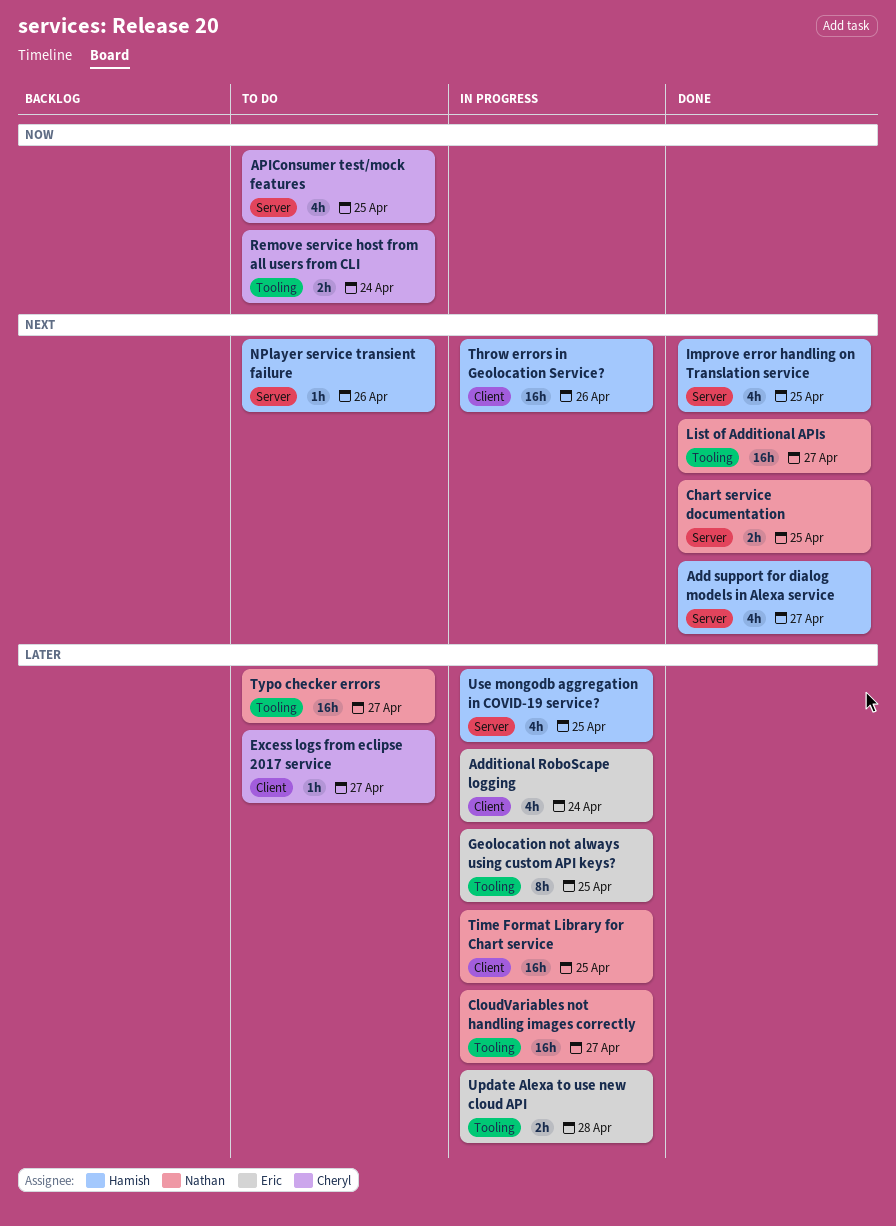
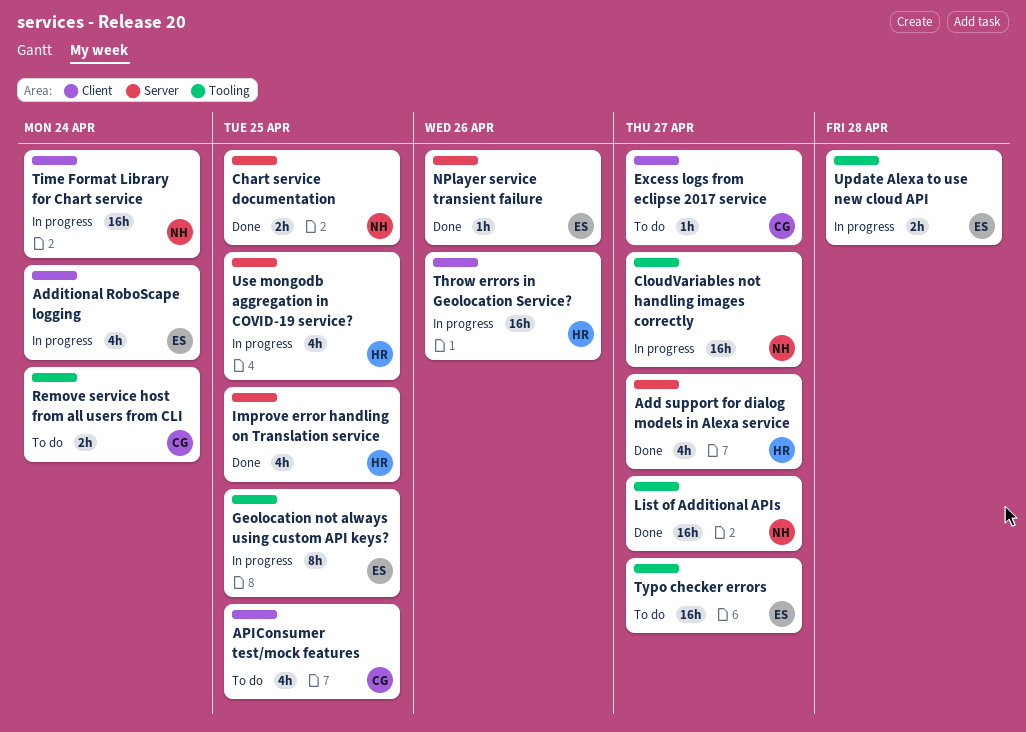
APIConsumer test/mock features, label: Server -> Client
NPlayer service transient failure, status: To do -> Done
NPlayer service transient failure, owner: Hamish -> Eric
Time Format Library for Chart service, due: Apr 25 -> Apr 24
Typo checker errors, owner: Nathan -> Eric

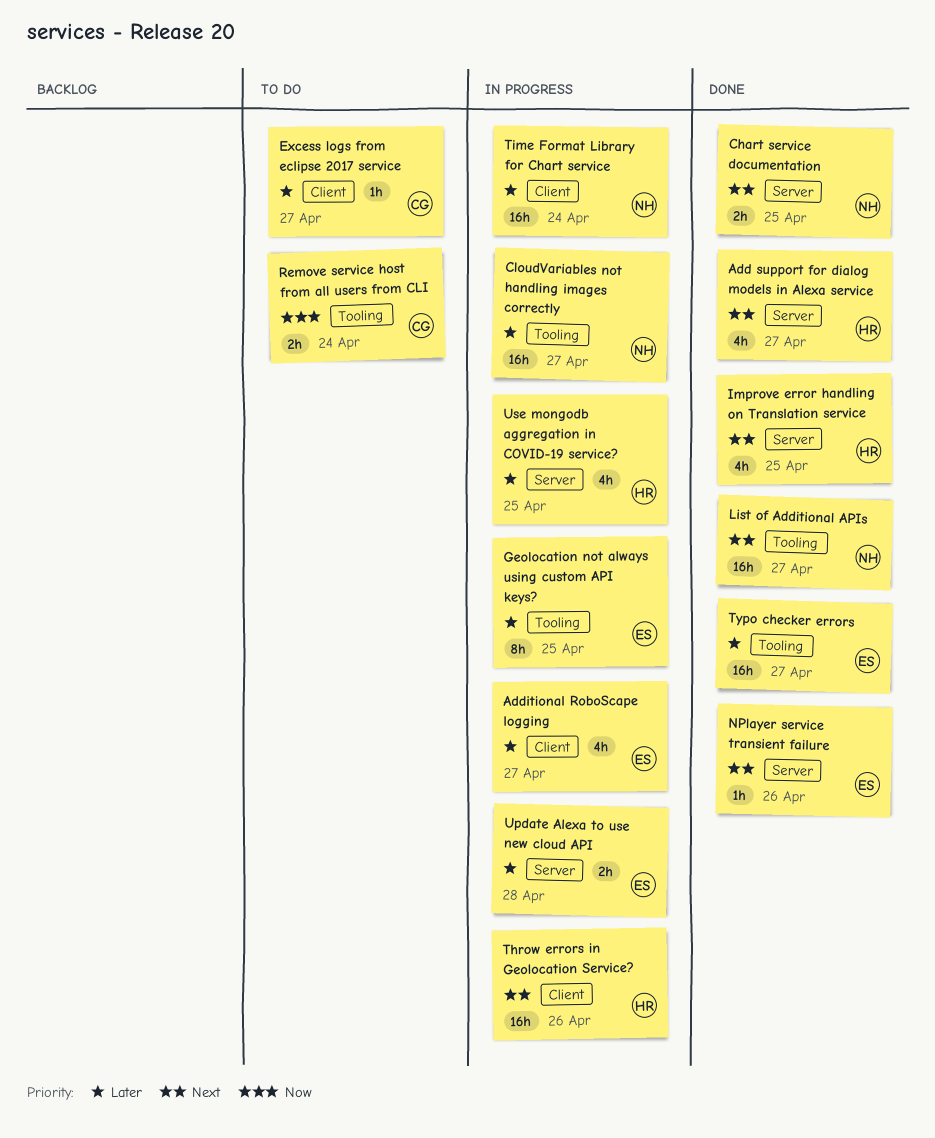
Additional RoboScape logging, due: Apr 24 -> Apr 27
APIConsumer test/mock features: present -> none
Typo checker errors, status: To do -> Done
Update Alexa to use new cloud API, label: Tooling -> Server

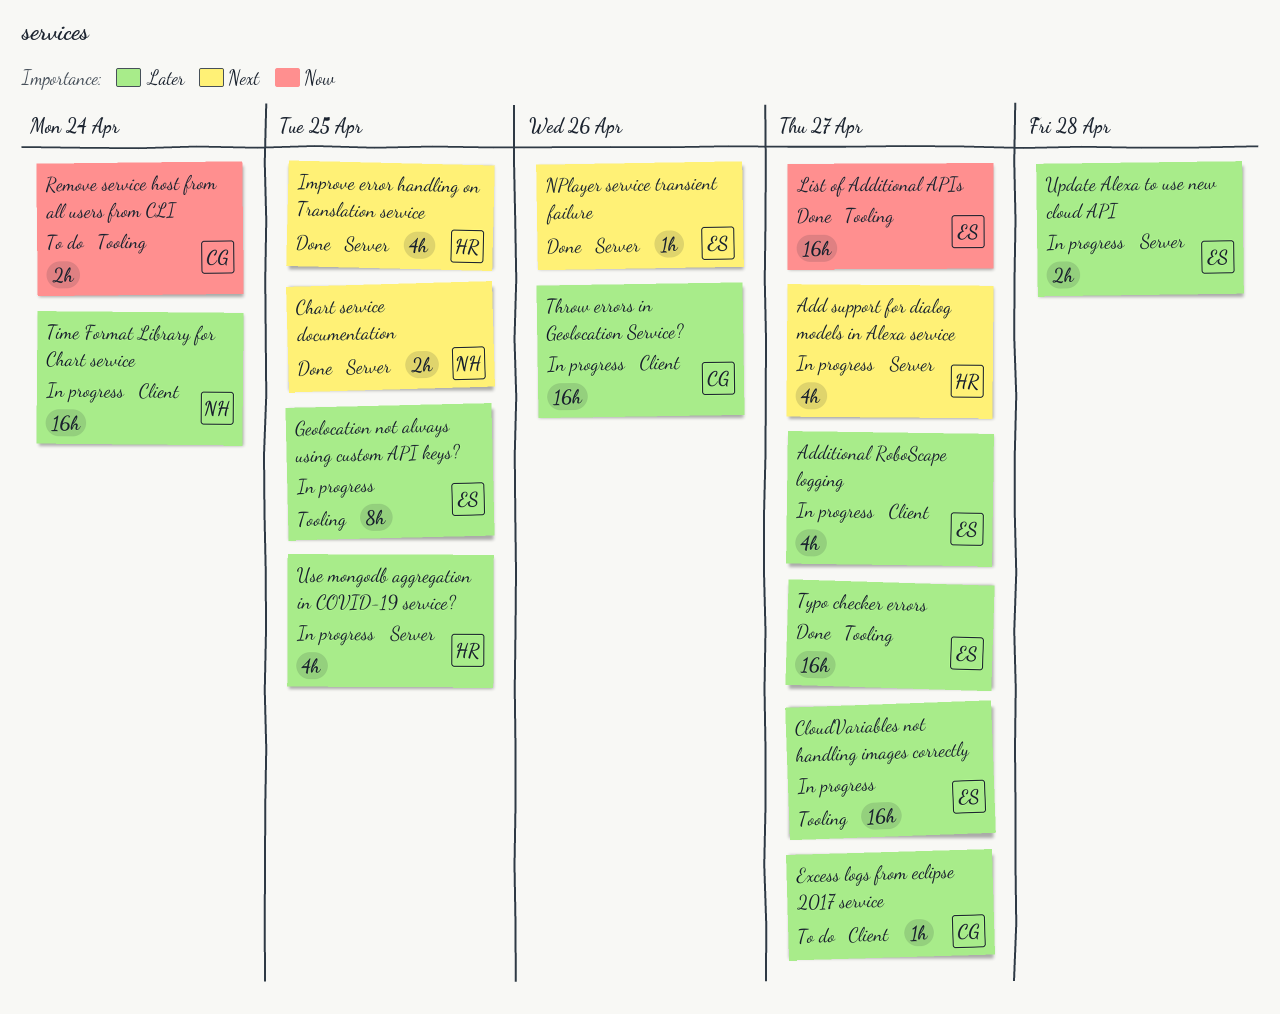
Add support for dialog models in Alexa service, status: Done -> In progress
CloudVariables not handling images correctly, owner: NH -> ES
List of Additional APIs, owner: NH -> ES
List of Additional APIs, priority: Next -> Now
Throw errors in Geolocation Service?, owner: HR -> CG
Throw errors in Geolocation Service?, priority: Next -> Later

